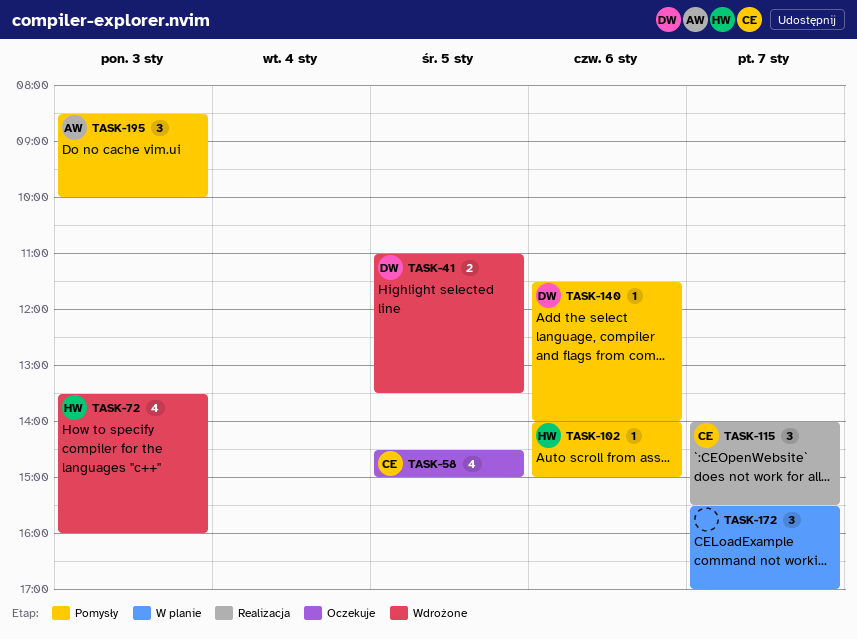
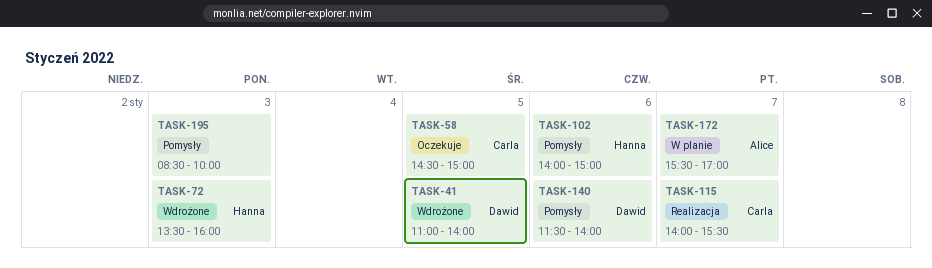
TASK-41, ends: 13:30 -> 14:00
TASK-172, owner: none -> Alice
TASK-195, owner: Alice -> none

